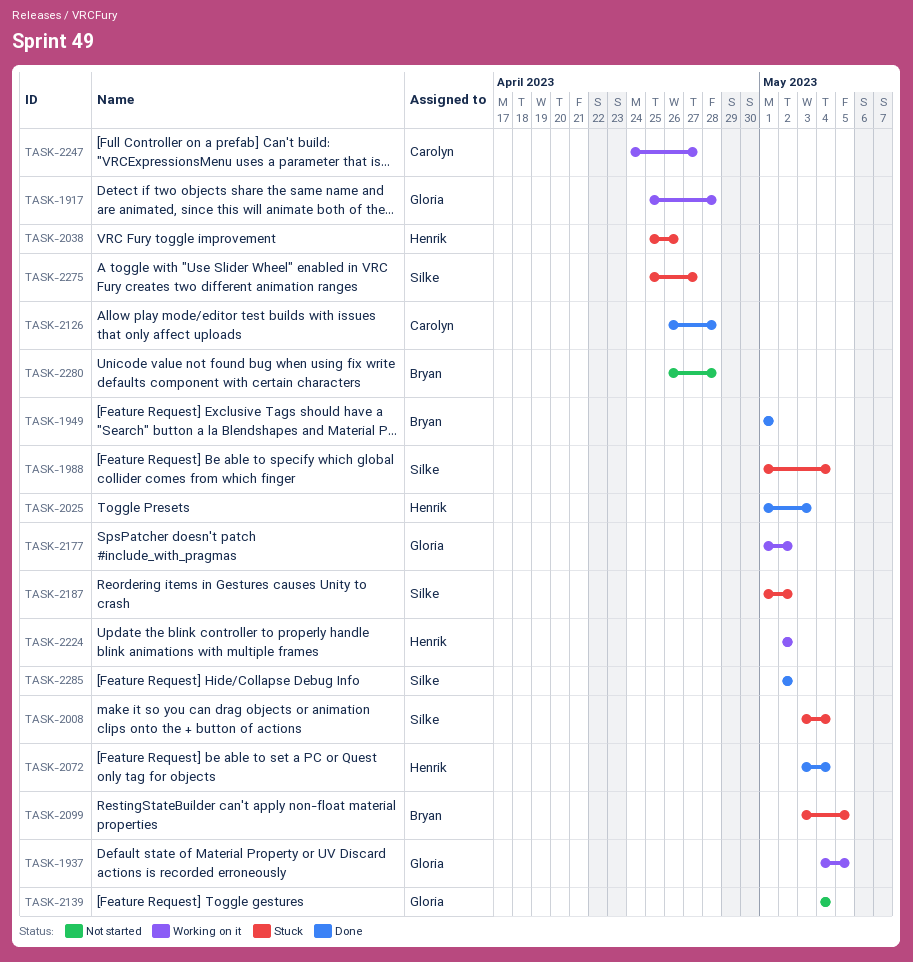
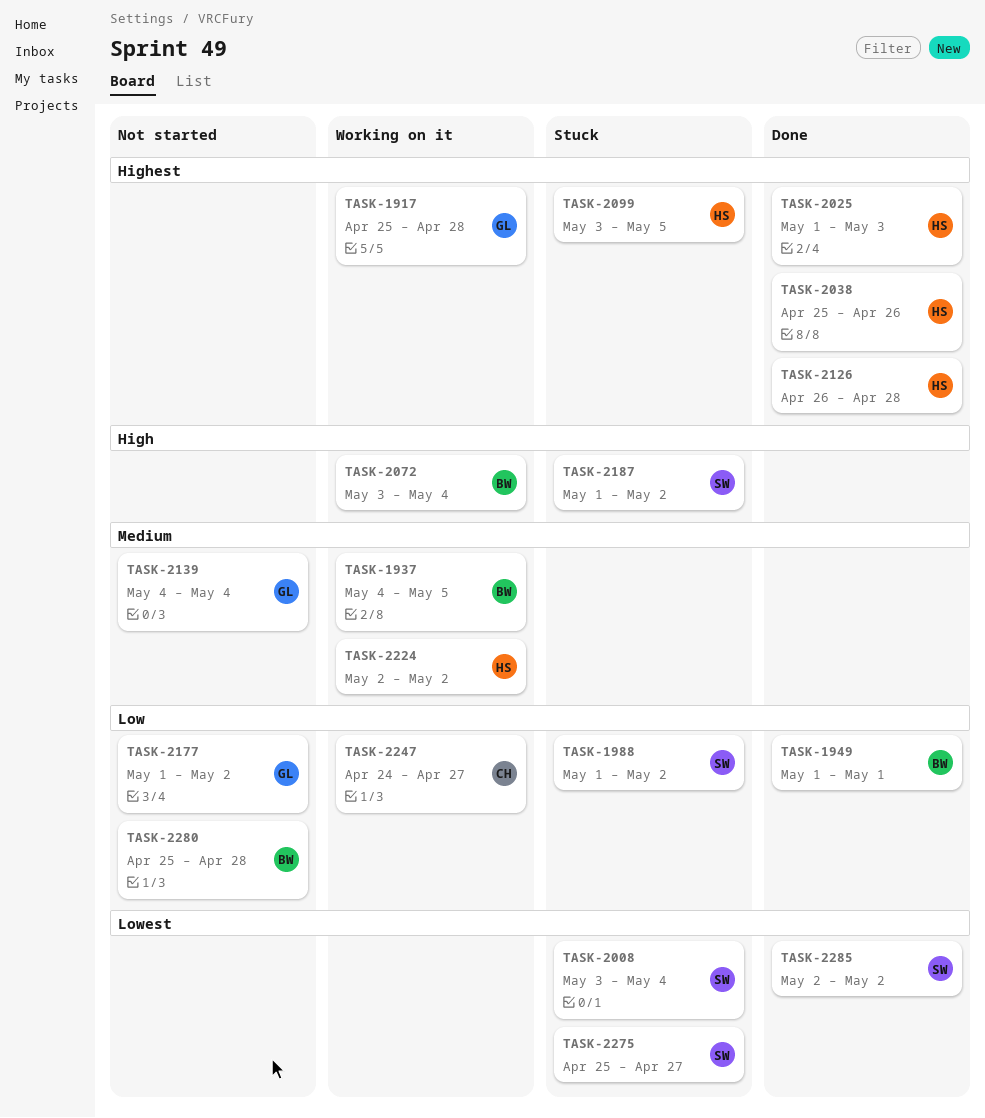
TASK-1937, owner: Gloria -> Bryan
TASK-1988, due: May 4 -> May 2
TASK-2038, status: Stuck -> Done
TASK-2072, status: Done -> Working on it
TASK-2072, owner: Henrik -> Bryan
TASK-2099, owner: Bryan -> Henrik
TASK-2126, owner: Carolyn -> Henrik
TASK-2177, status: Working on it -> Not started
TASK-2280, start: Apr 26 -> Apr 25

